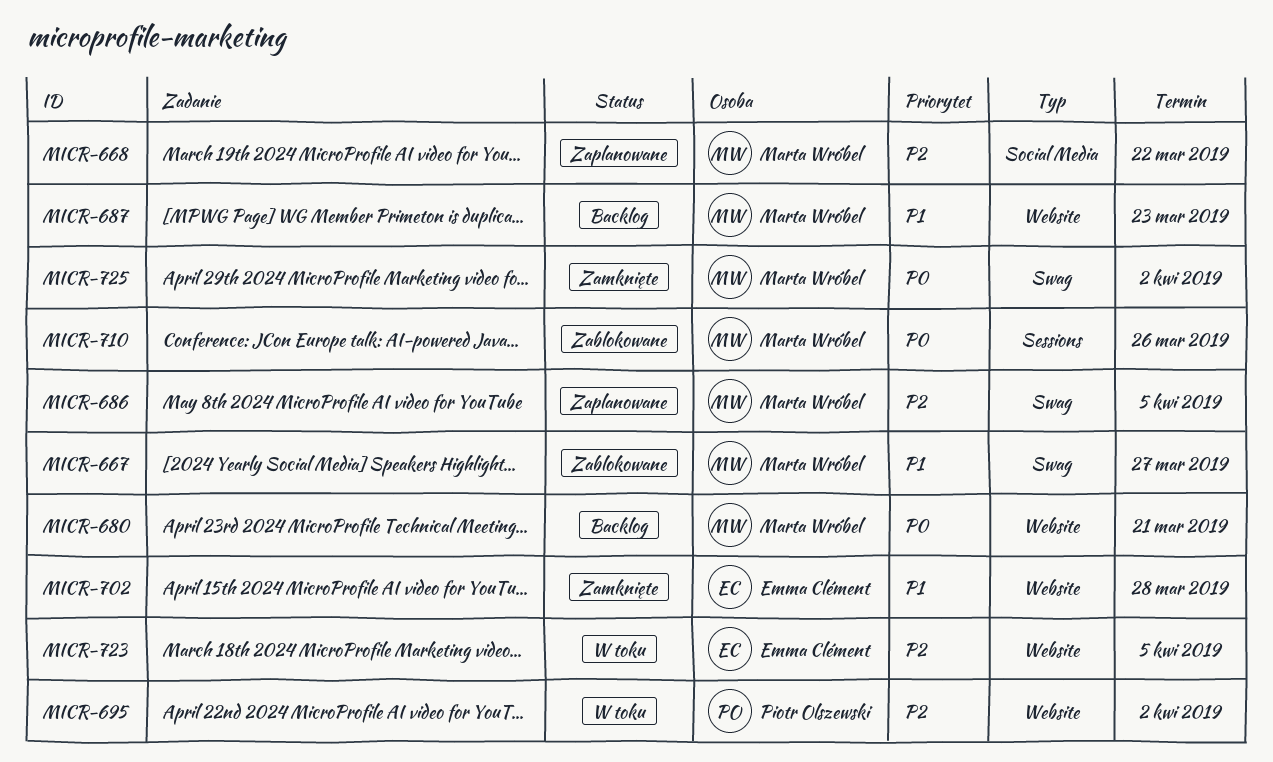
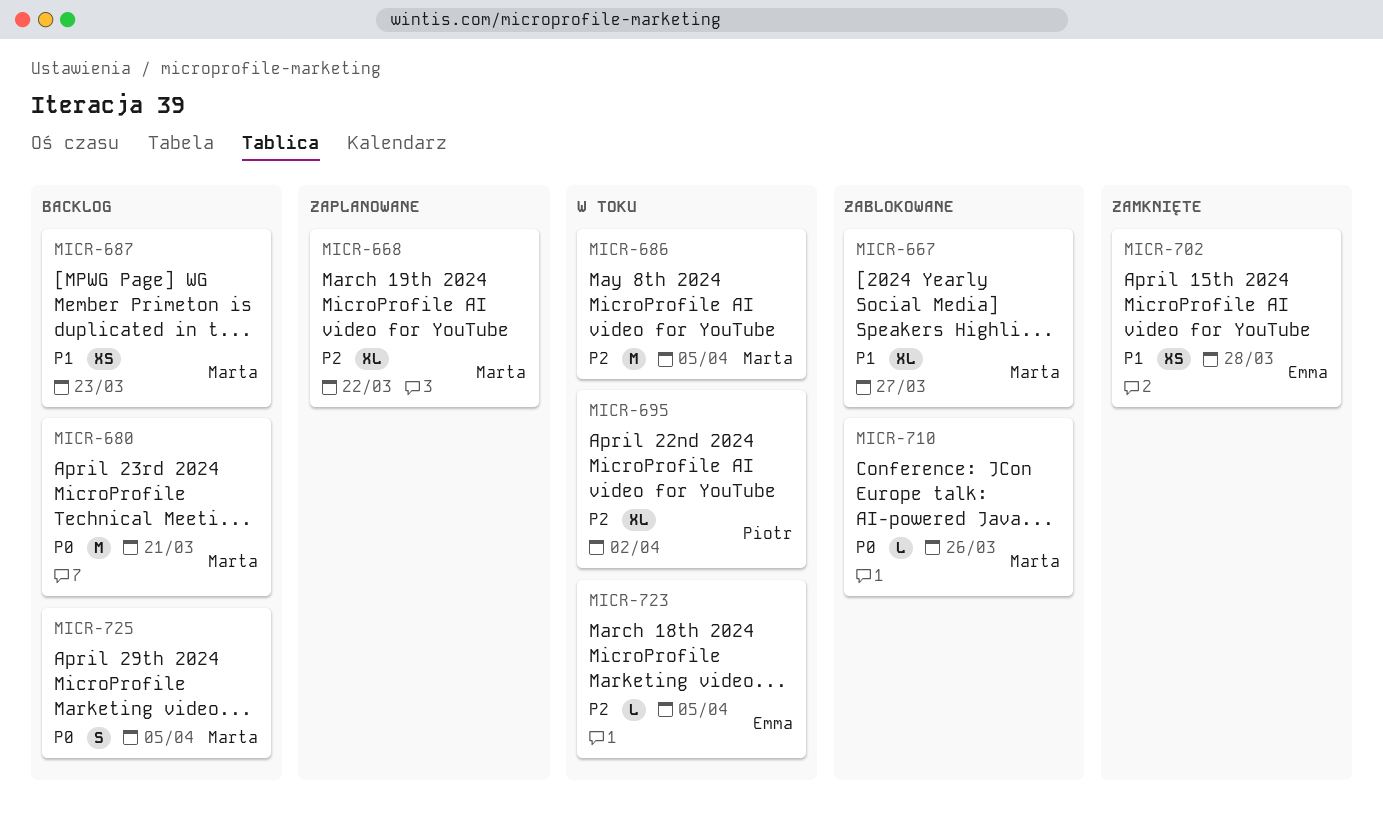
MICR-686, status: Zaplanowane -> W toku
MICR-725, status: Zamknięte -> Backlog
MICR-725, due: Apr 2 -> Apr 5

